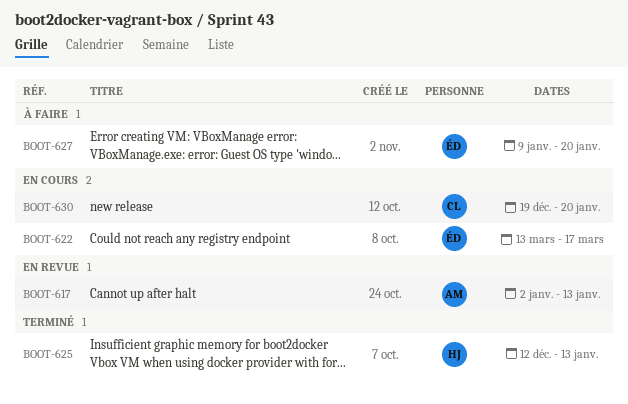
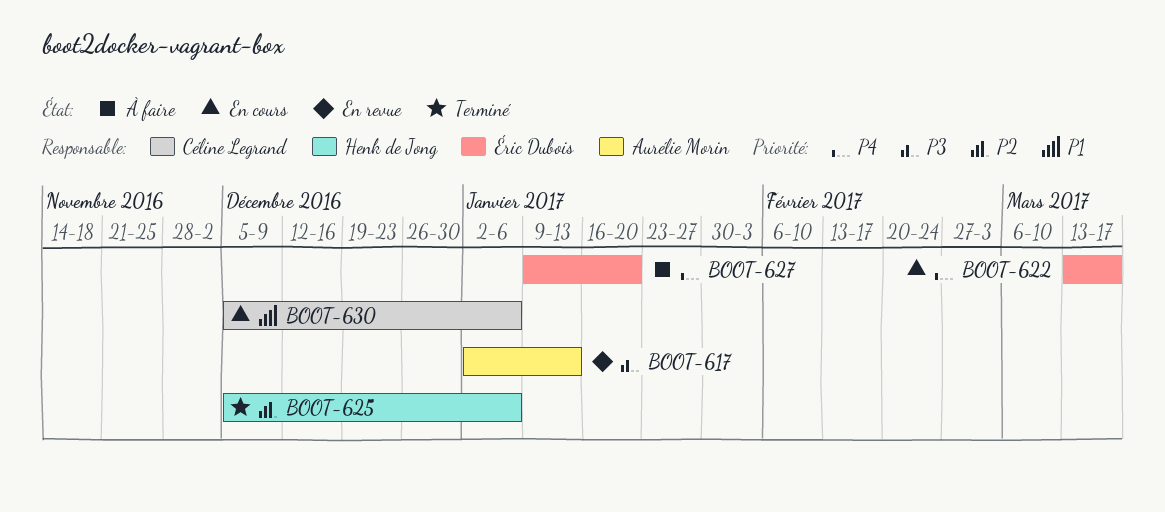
BOOT-625, start: Dec 12 -> Dec 5
BOOT-625, due: Jan 13 -> Jan 6
BOOT-630, start: Dec 19 -> Dec 5
BOOT-630, due: Jan 20 -> Jan 6

